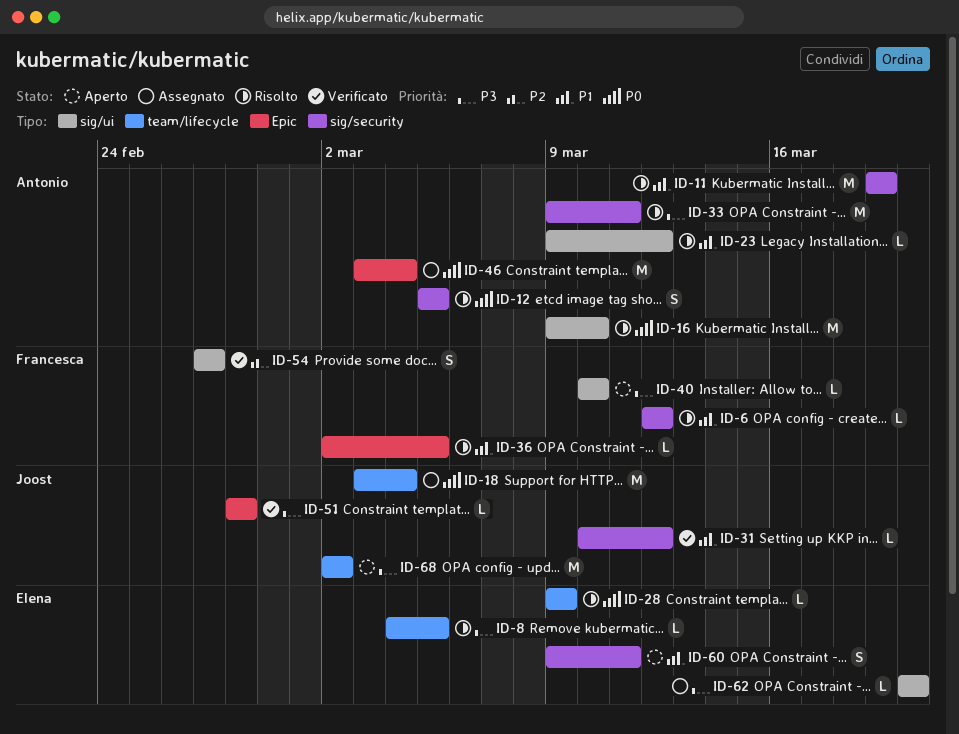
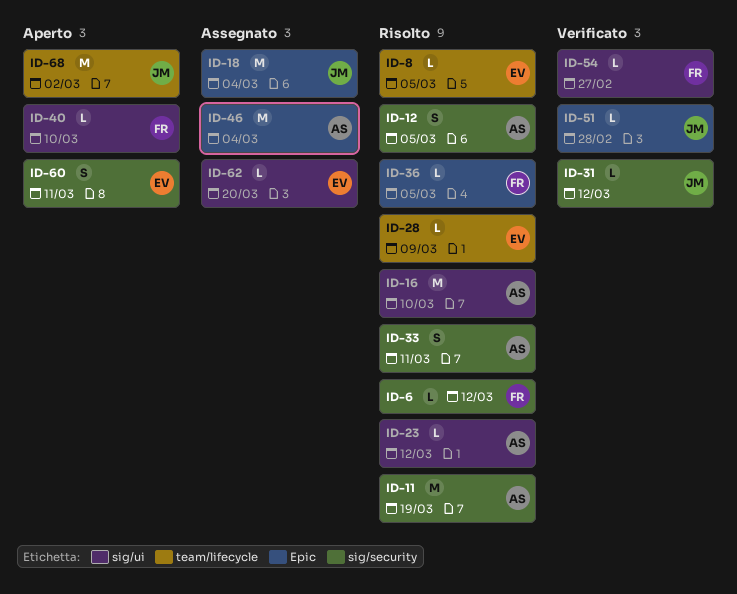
ID-18, label: team/lifecycle -> Epic
ID-33, estimate: M -> S
ID-54, estimate: S -> L

